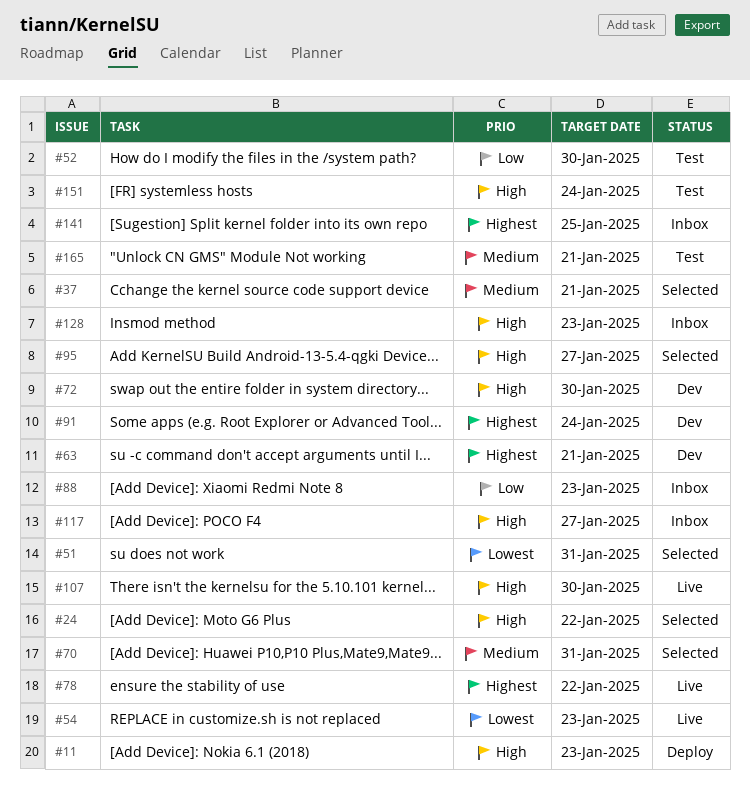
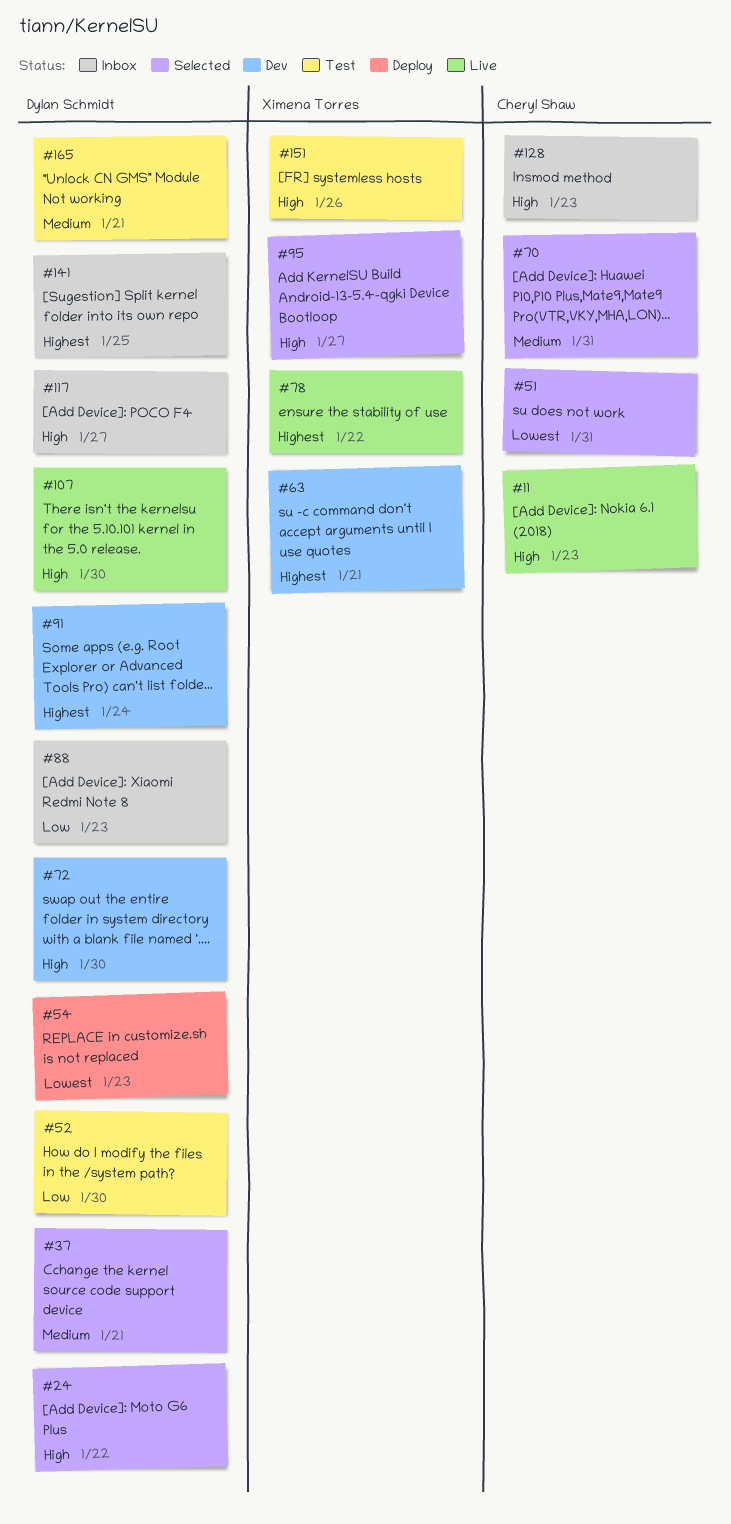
#11, status: Deploy -> Live
#54, status: Live -> Deploy
#151, due: Jan 24 -> Jan 26

